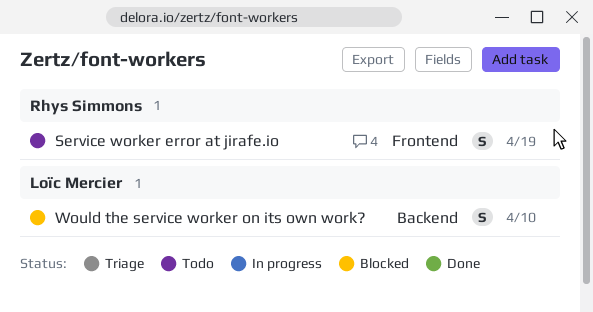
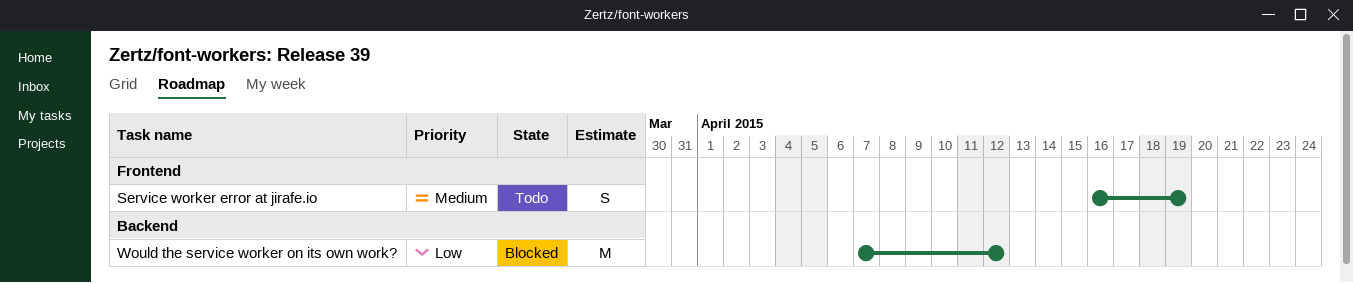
Would the service worker on its own work?, estimate: S -> M
Would the service worker on its own work?, due: Apr 10 -> Apr 12

